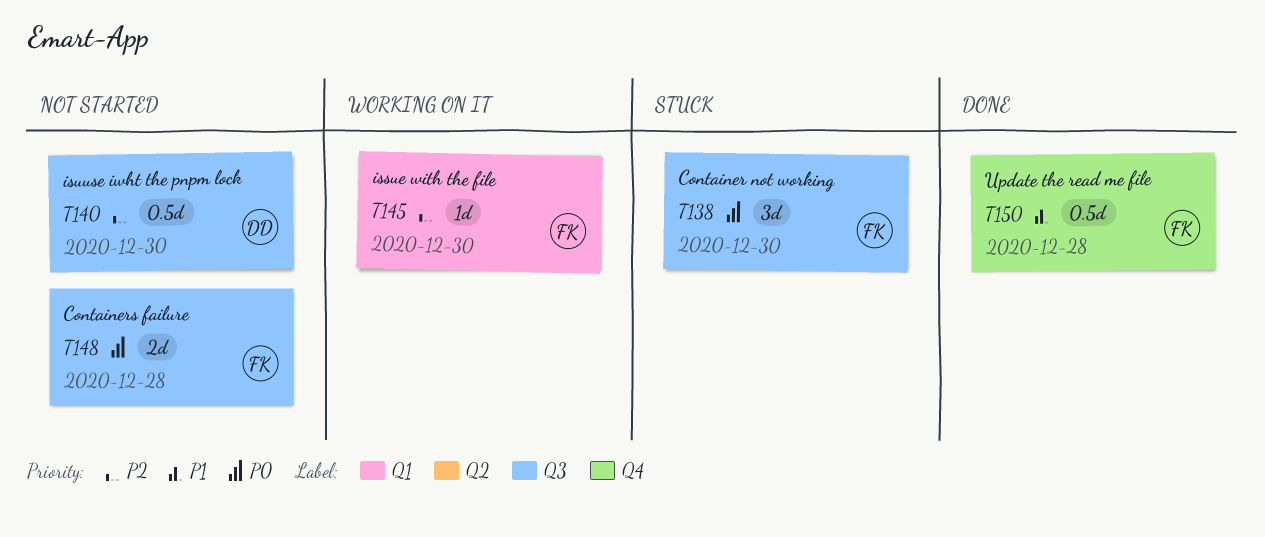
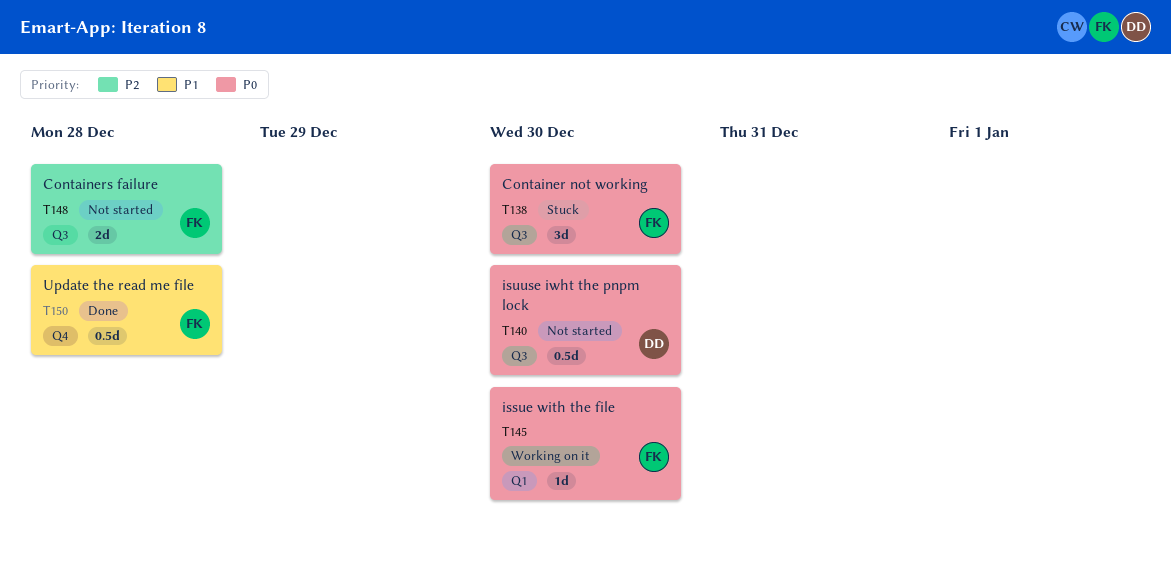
T140, priority: P2 -> P0
T145, priority: P2 -> P0
T148, priority: P0 -> P2

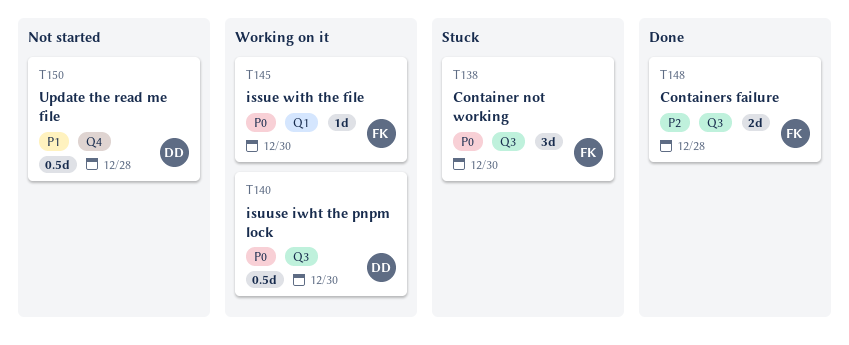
T140, status: Not started -> Working on it
T148, status: Not started -> Done
T150, status: Done -> Not started
T150, owner: FK -> DD

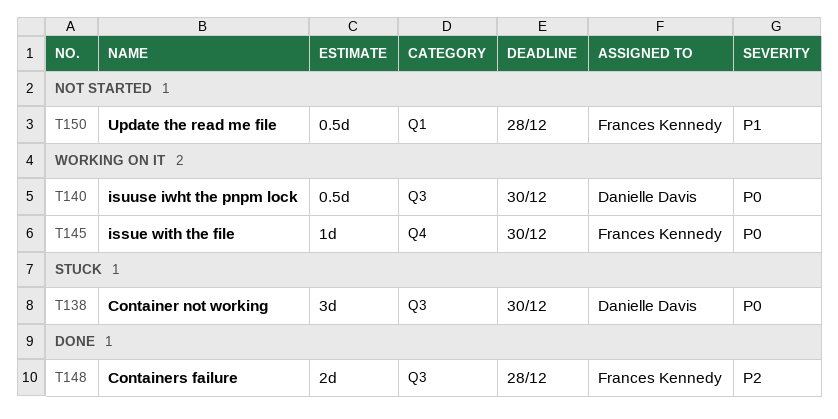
T138, owner: Frances Kennedy -> Danielle Davis
T145, label: Q1 -> Q4
T150, owner: Danielle Davis -> Frances Kennedy
T150, label: Q4 -> Q1

